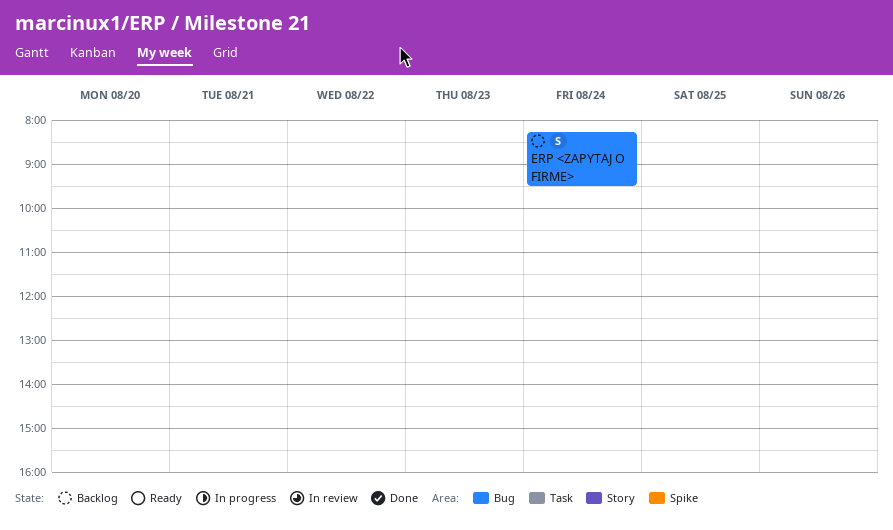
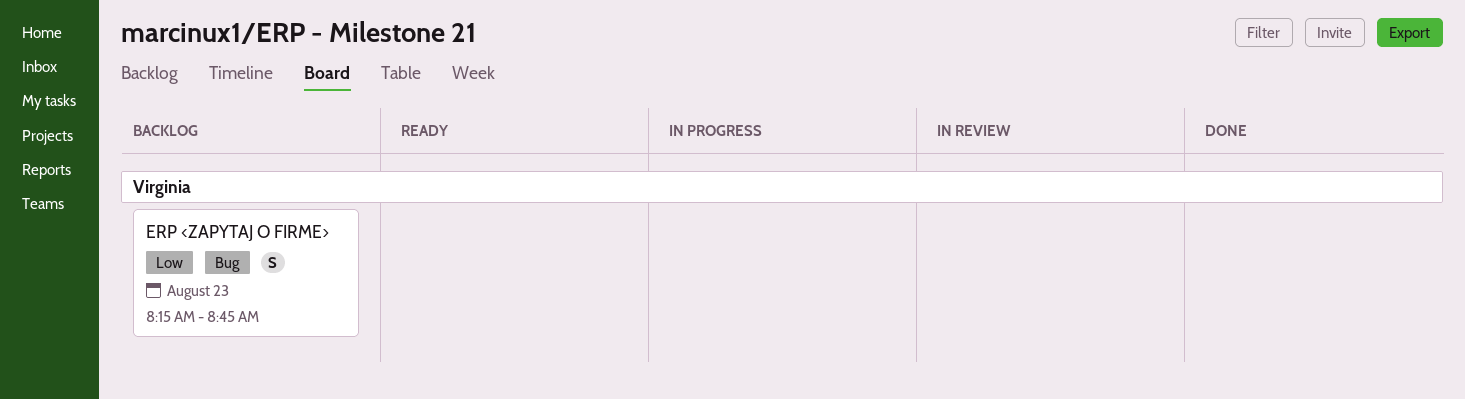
ERP <ZAPYTAJ O FIRME>, day: Aug 24 -> Aug 23
ERP <ZAPYTAJ O FIRME>, ends: 09:30 -> 08:45

